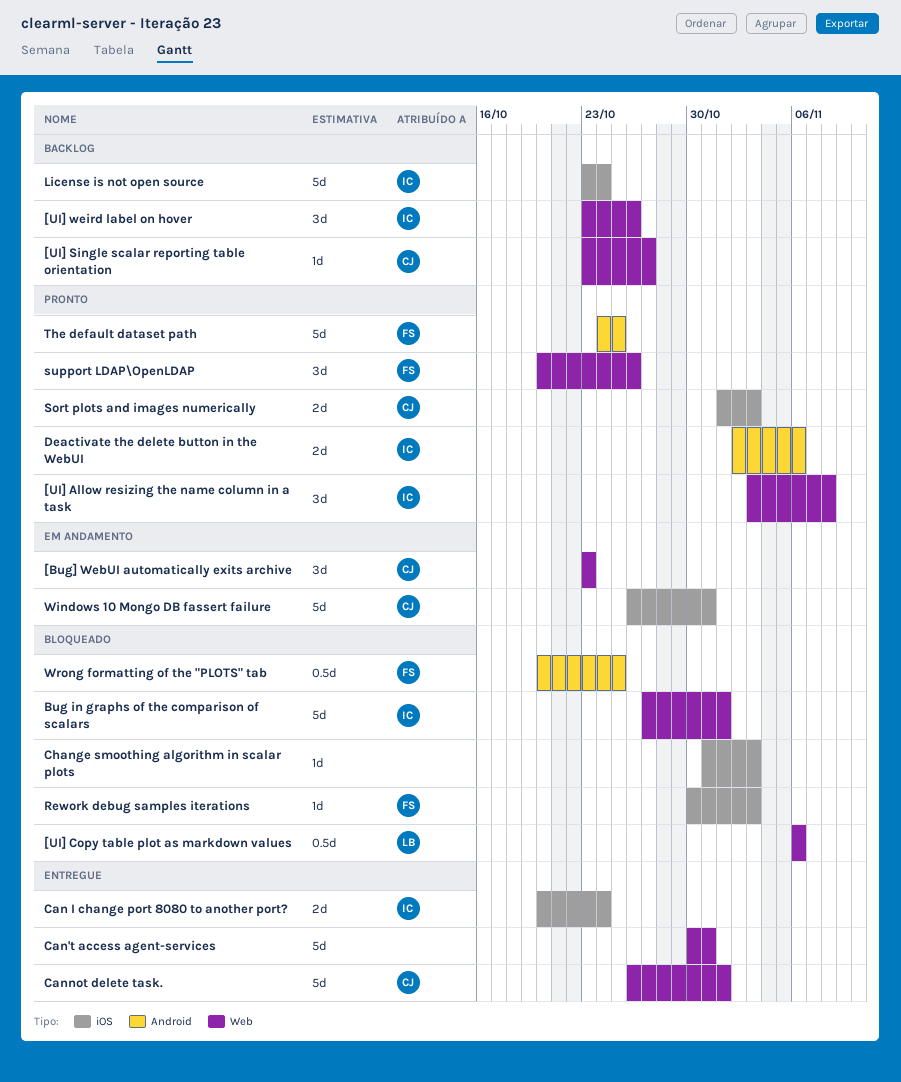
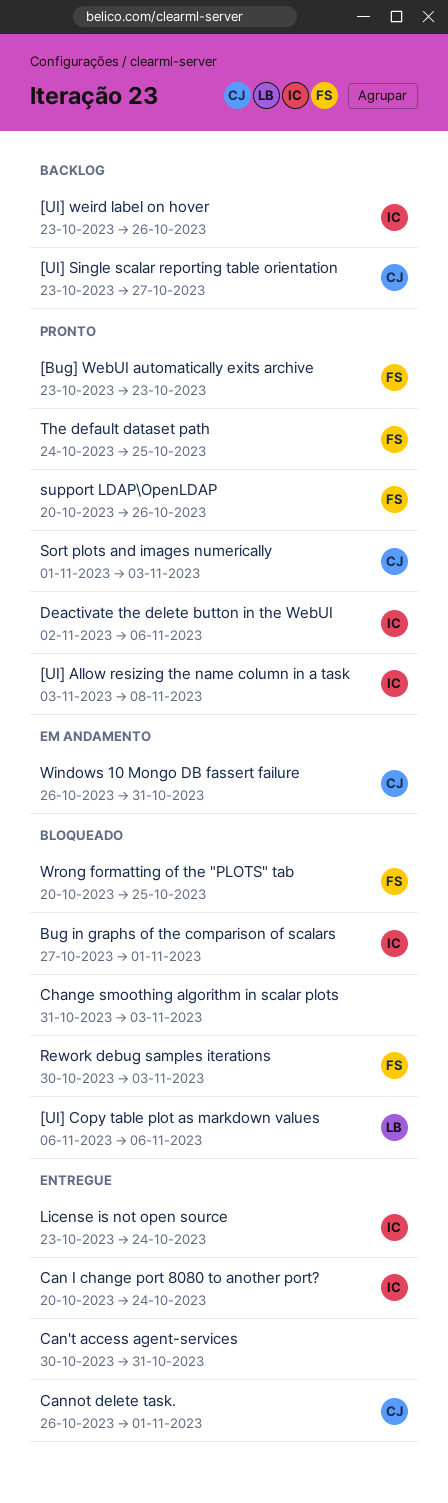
[Bug] WebUI automatically exits archive, status: Em andamento -> Pronto
[Bug] WebUI automatically exits archive, owner: CJ -> FS
License is not open source, status: Backlog -> Entregue

